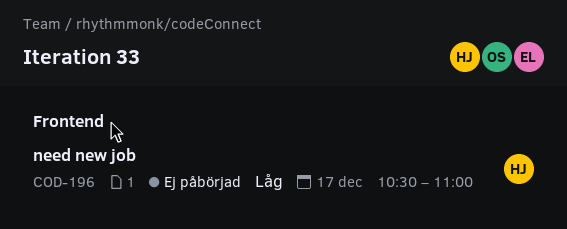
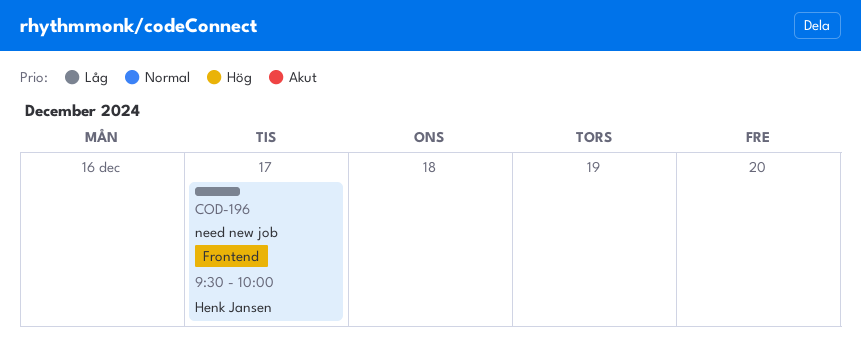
COD-196, begins: 10:30 -> 09:30
COD-196, ends: 11:00 -> 10:00

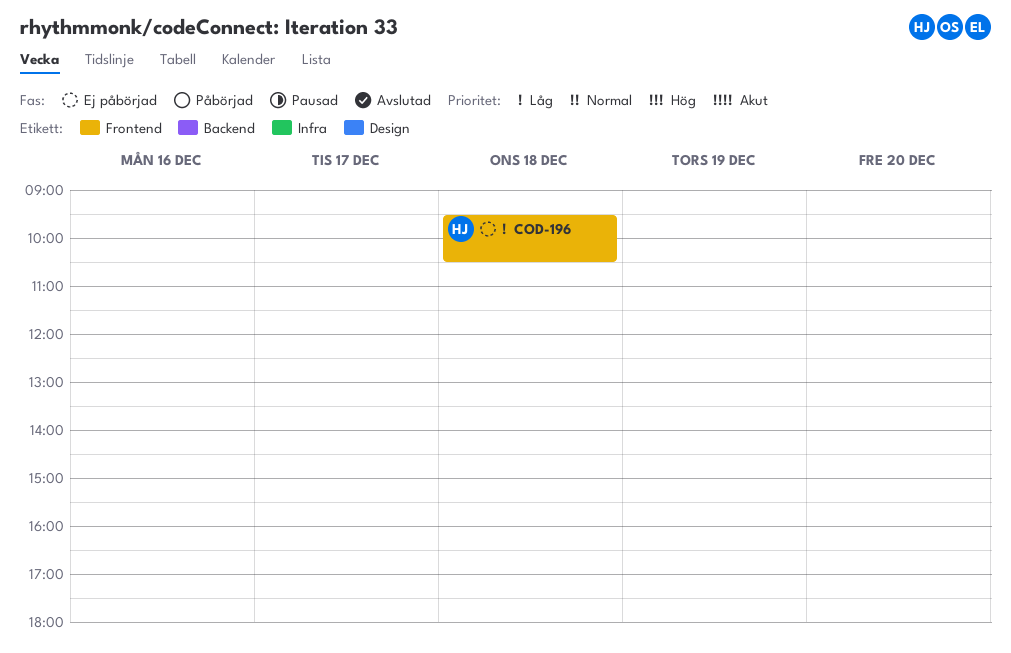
COD-196, day: Dec 17 -> Dec 18
COD-196, ends: 10:00 -> 10:30

